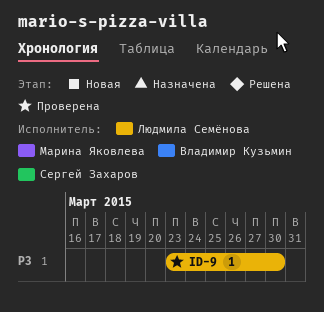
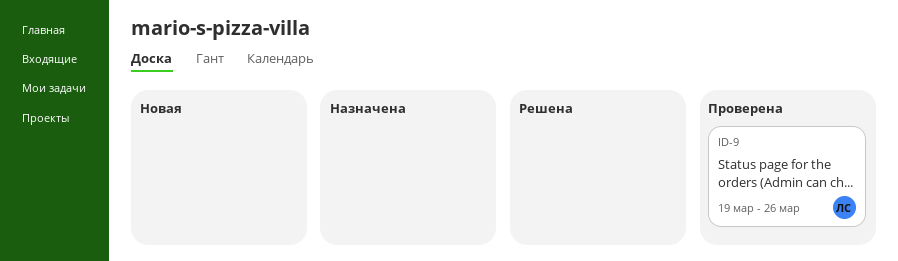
ID-9, start: Mar 23 -> Mar 19
ID-9, due: Mar 30 -> Mar 26

